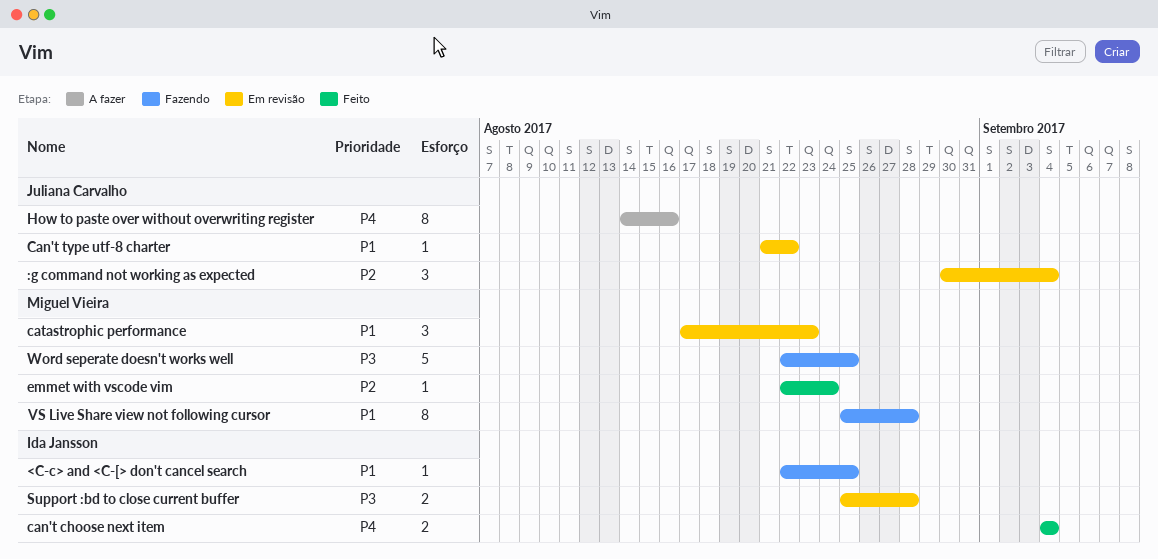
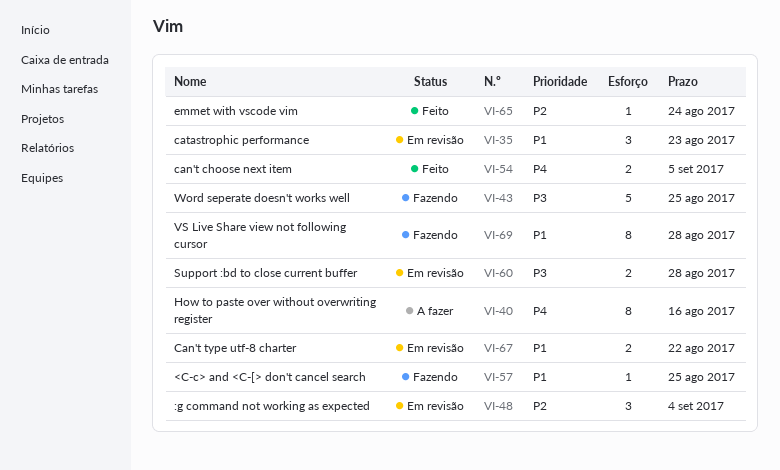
can't choose next item, due: Sep 4 -> Sep 5
Can't type utf-8 charter, estimate: 1 -> 2

